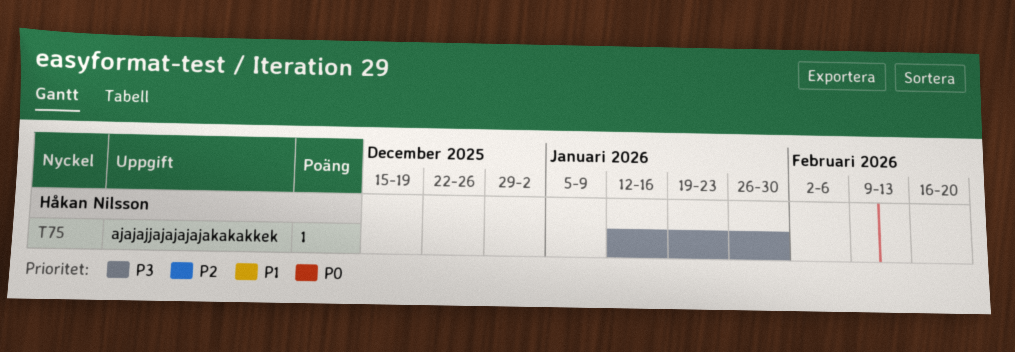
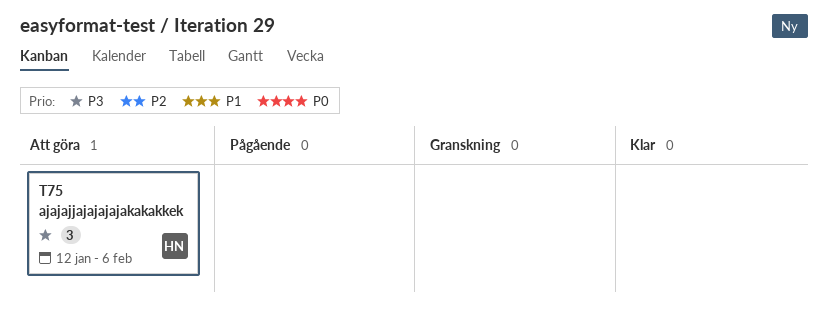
T75, estimate: 1 -> 3
T75, due: Jan 30 -> Feb 6

